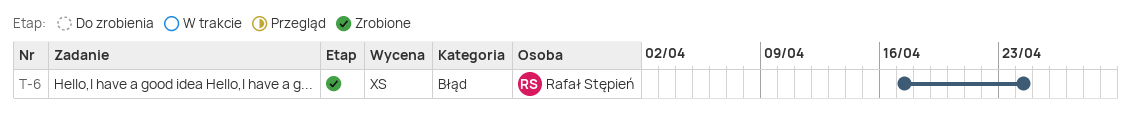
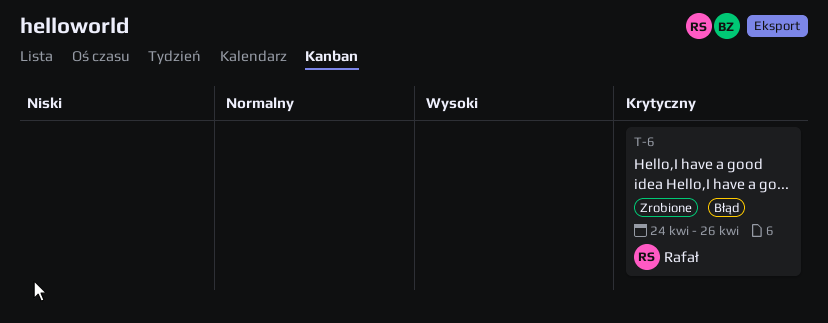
T-6, start: Apr 17 -> Apr 24
T-6, due: Apr 24 -> Apr 26

